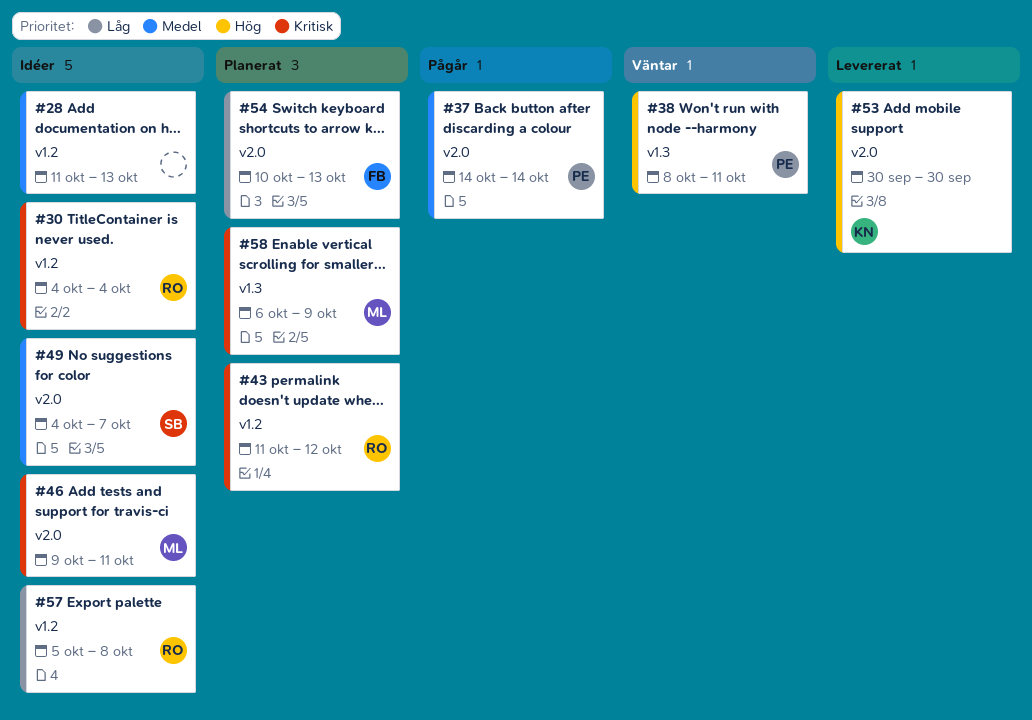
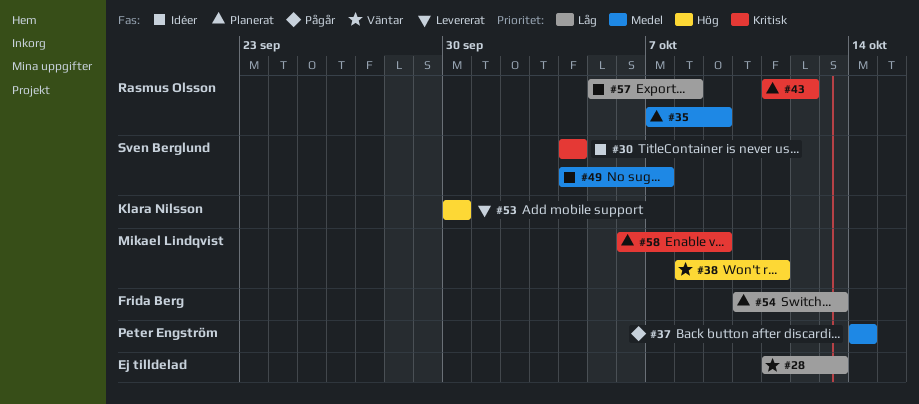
#28, status: Idéer -> Väntar
#28, priority: Medel -> Låg
#30, owner: Rasmus Olsson -> Sven Berglund
#35: none -> present
#38, owner: Peter Engström -> Mikael Lindqvist
#46: present -> none

